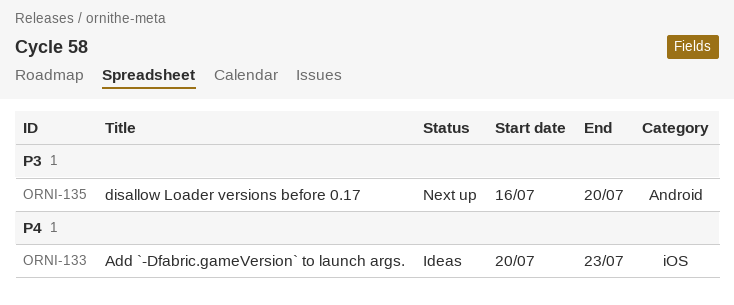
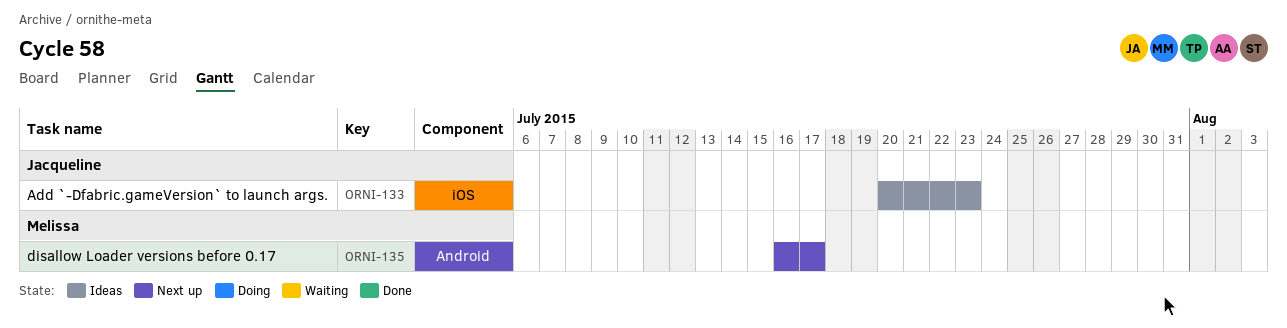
ORNI-135, due: Jul 20 -> Jul 17

